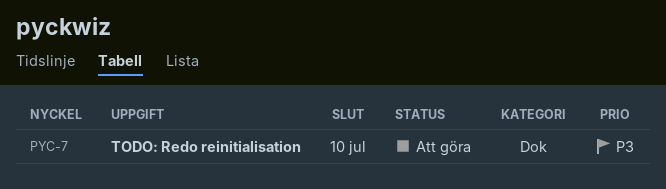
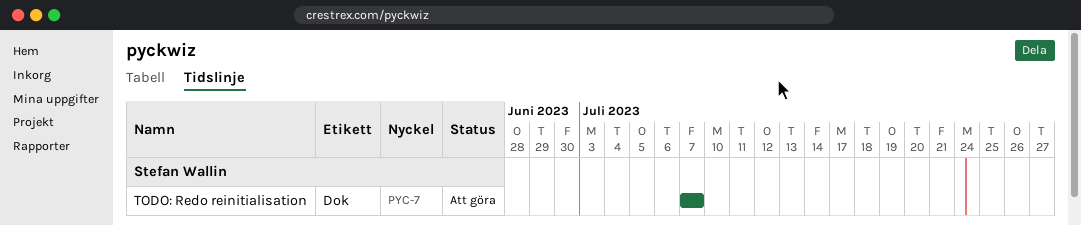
PYC-7, due: Jul 10 -> Jul 7

